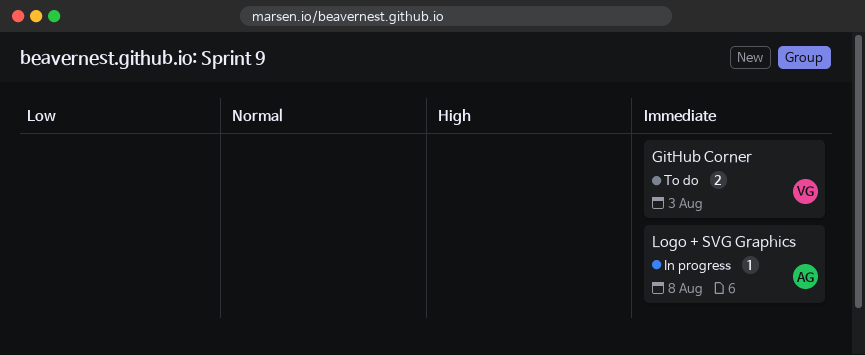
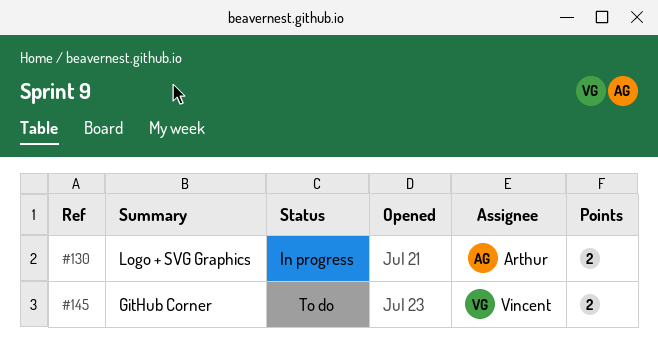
Logo + SVG Graphics, estimate: 1 -> 2

